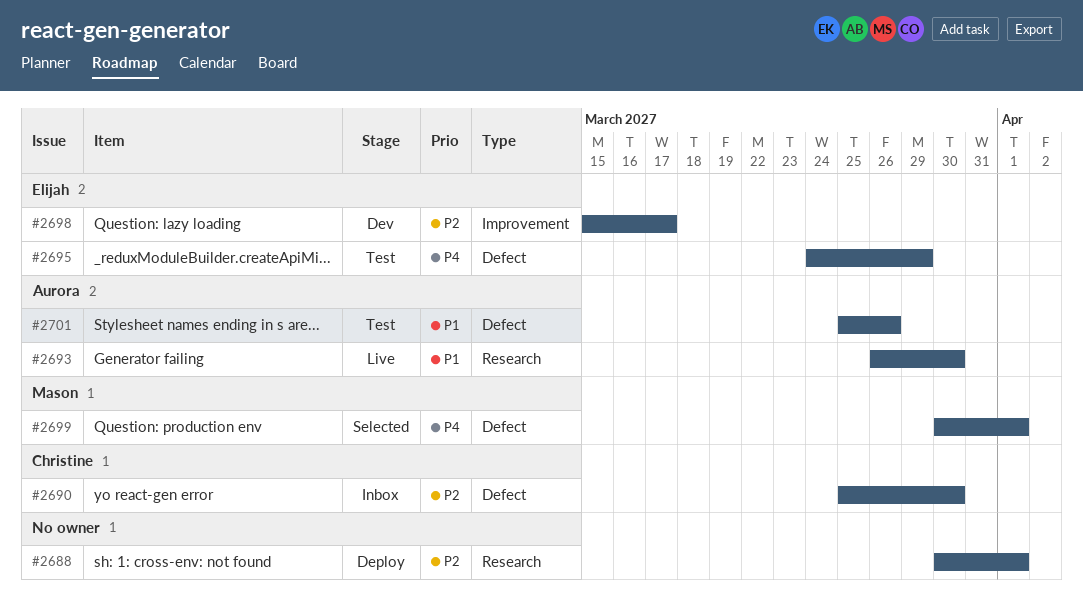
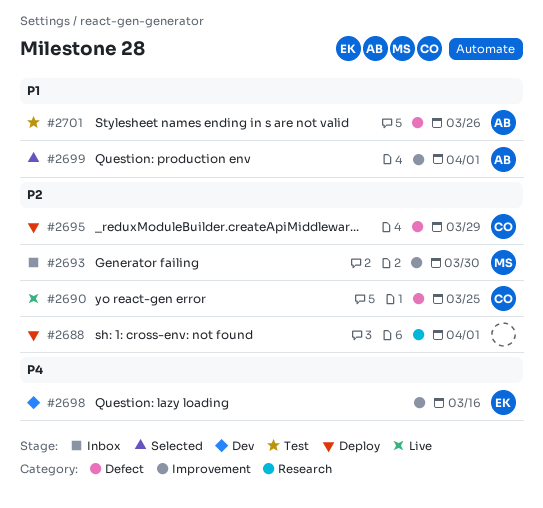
#2690, status: Inbox -> Live
#2690, due: Mar 30 -> Mar 25
#2693, status: Live -> Inbox
#2693, owner: Aurora -> Mason
#2693, priority: P1 -> P2
#2693, label: Research -> Improvement
#2695, status: Test -> Deploy
#2695, owner: Elijah -> Christine
#2695, priority: P4 -> P2
#2698, priority: P2 -> P4
#2698, due: Mar 17 -> Mar 16
#2699, owner: Mason -> Aurora
#2699, priority: P4 -> P1
#2699, label: Defect -> Improvement

